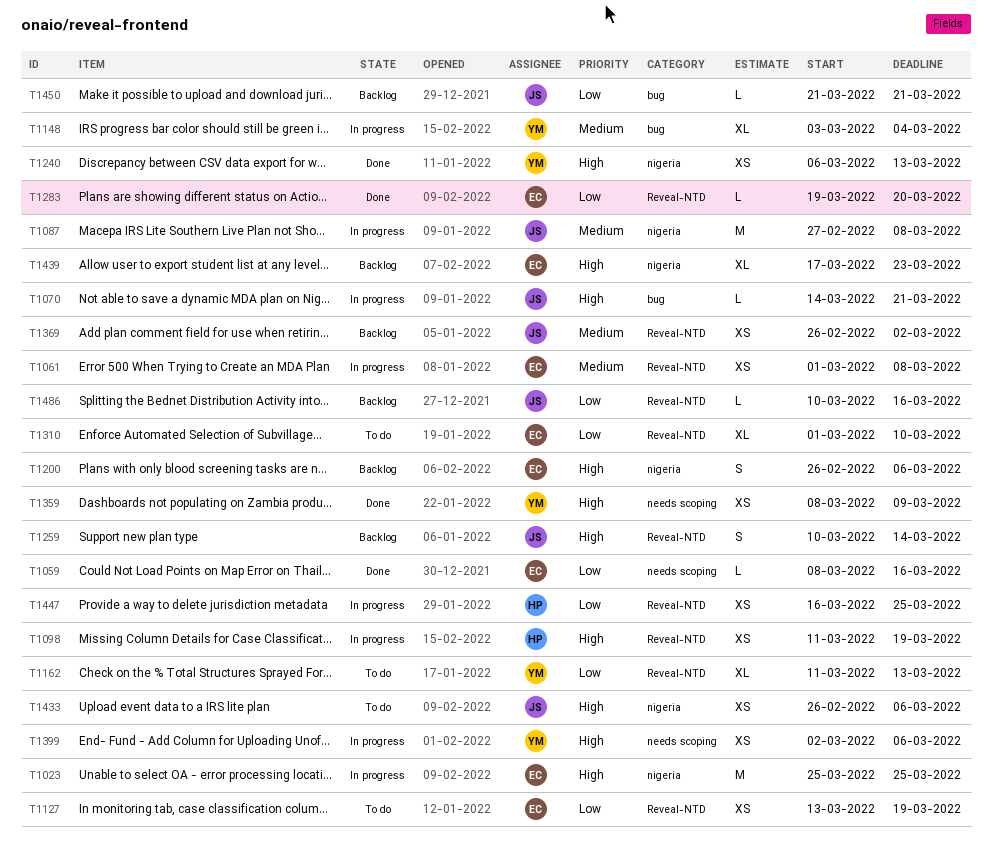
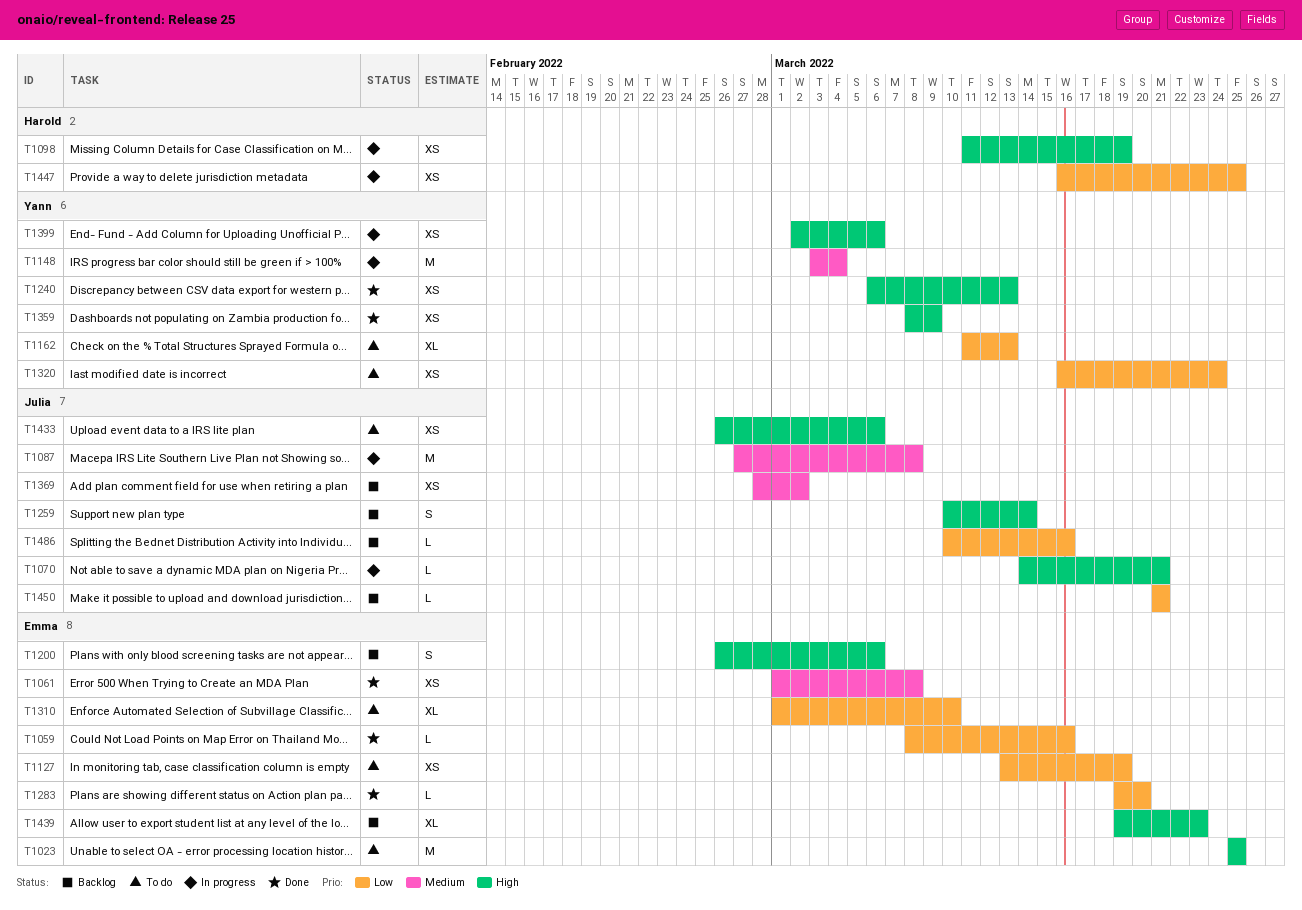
T1023, status: In progress -> To do
T1061, status: In progress -> Done
T1148, estimate: XL -> M
T1320: none -> present
T1369, start: Feb 26 -> Feb 28
T1439, start: Mar 17 -> Mar 19

